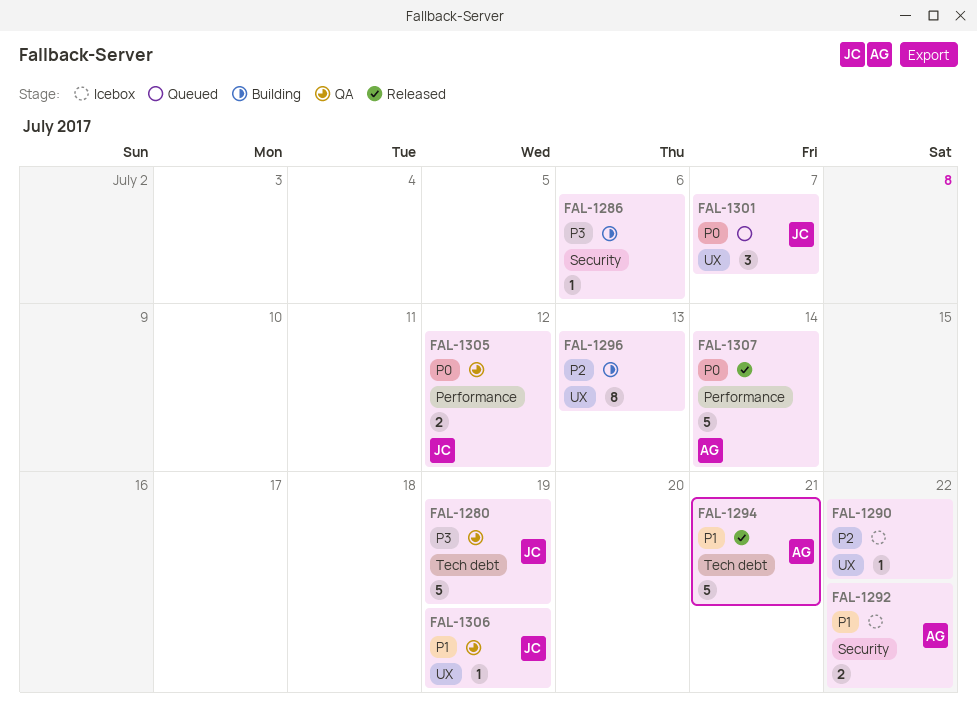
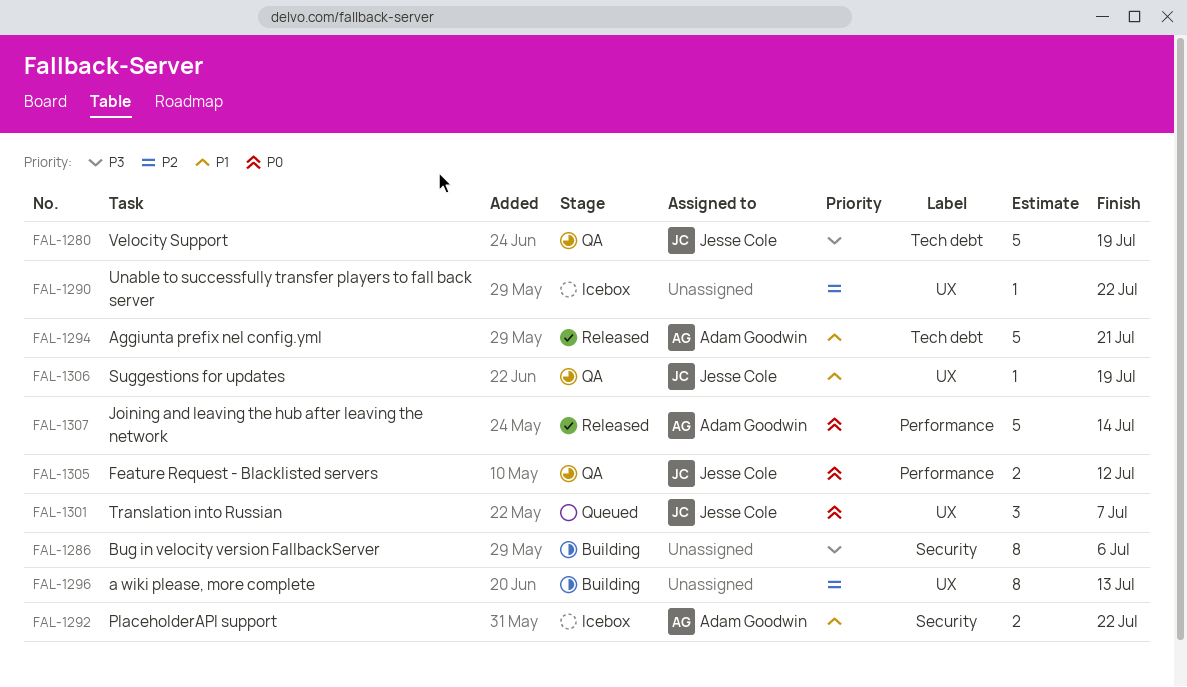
FAL-1286, estimate: 1 -> 8

